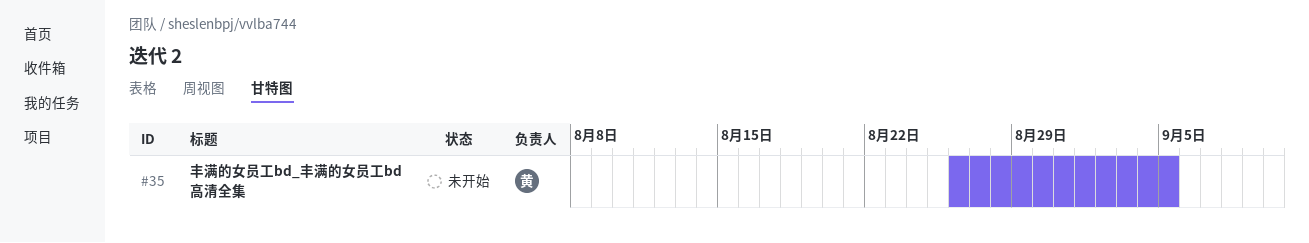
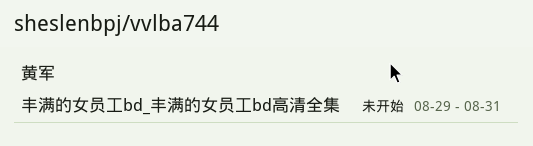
丰满的女员工bd_丰满的女员工bd高清全集, start: Aug 26 -> Aug 29
丰满的女员工bd_丰满的女员工bd高清全集, due: Sep 5 -> Aug 31

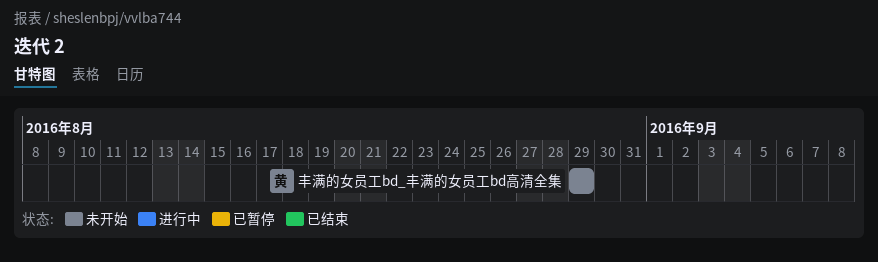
丰满的女员工bd_丰满的女员工bd高清全集, due: Aug 31 -> Aug 29

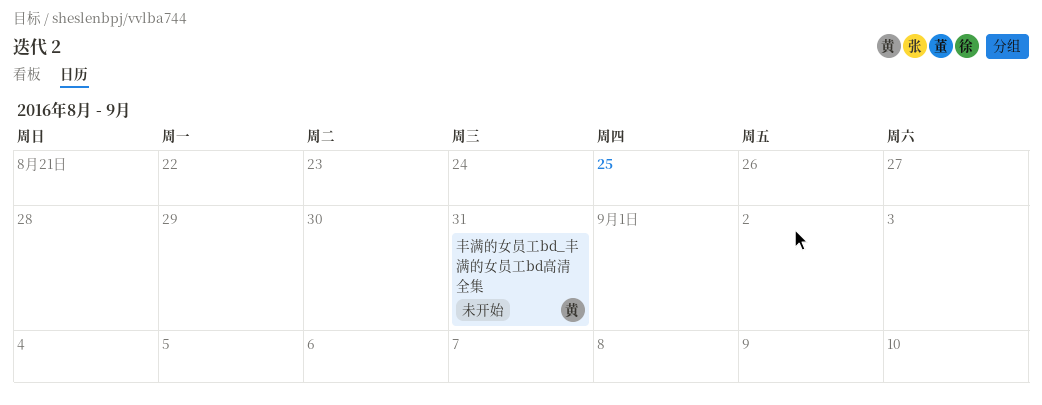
丰满的女员工bd_丰满的女员工bd高清全集, due: Aug 29 -> Aug 31

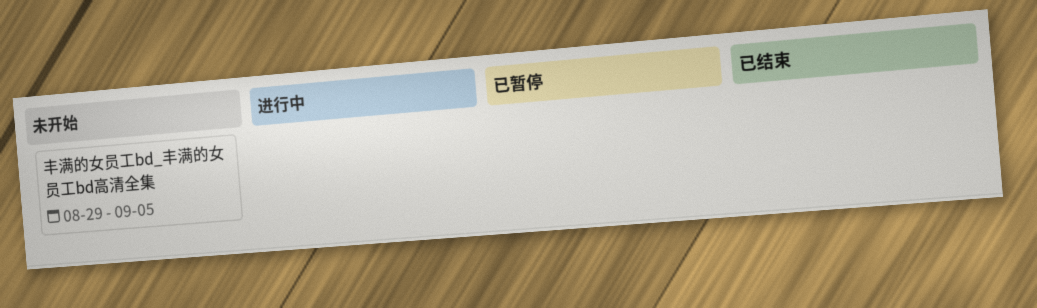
丰满的女员工bd_丰满的女员工bd高清全集, due: Aug 31 -> Sep 5

